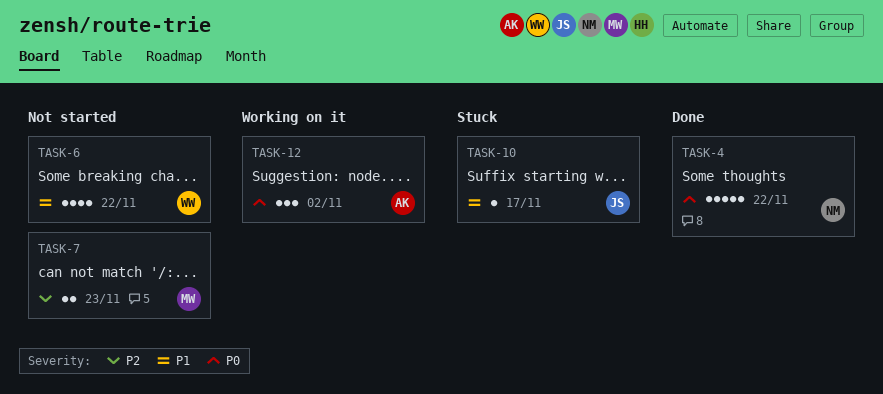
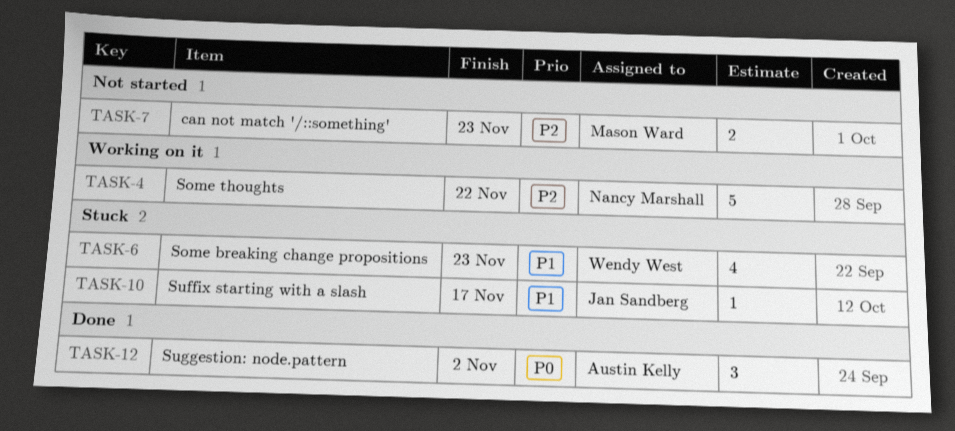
TASK-4, status: Done -> Working on it
TASK-4, priority: P0 -> P2
TASK-6, status: Not started -> Stuck
TASK-6, due: Nov 22 -> Nov 23
TASK-12, status: Working on it -> Done

